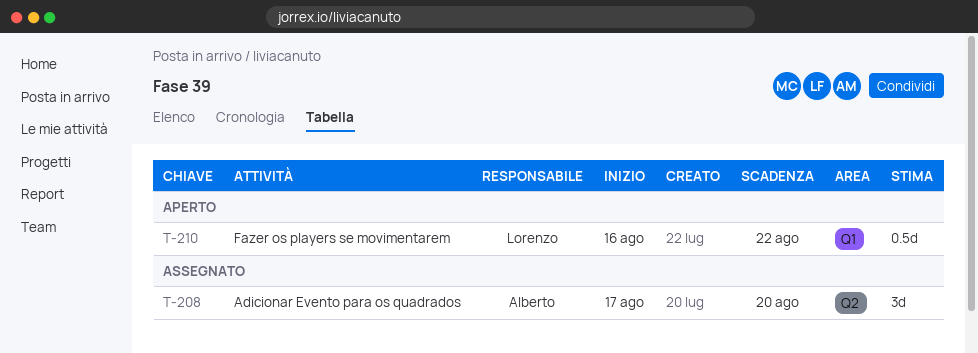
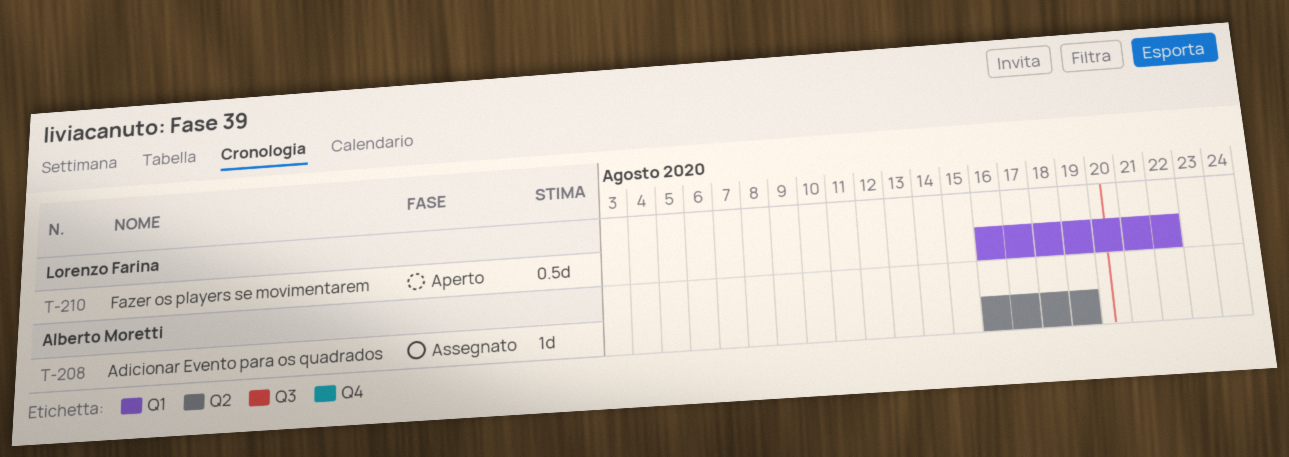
T-208, estimate: 3d -> 1d
T-208, start: Aug 17 -> Aug 16
T-208, due: Aug 20 -> Aug 19

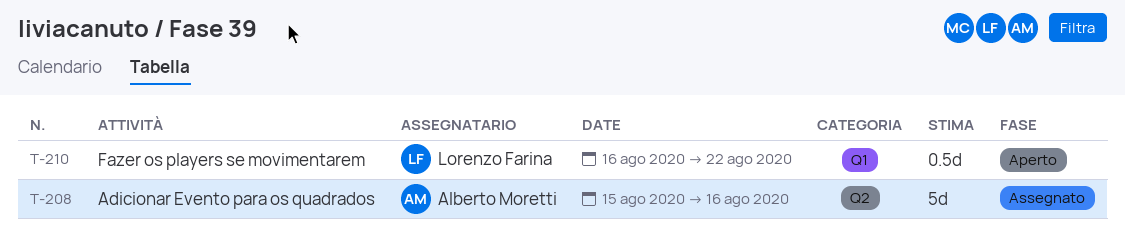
T-208, estimate: 1d -> 5d
T-208, start: Aug 16 -> Aug 15
T-208, due: Aug 19 -> Aug 16

